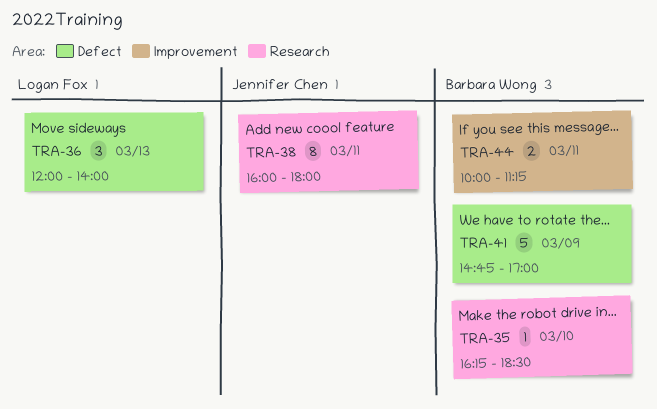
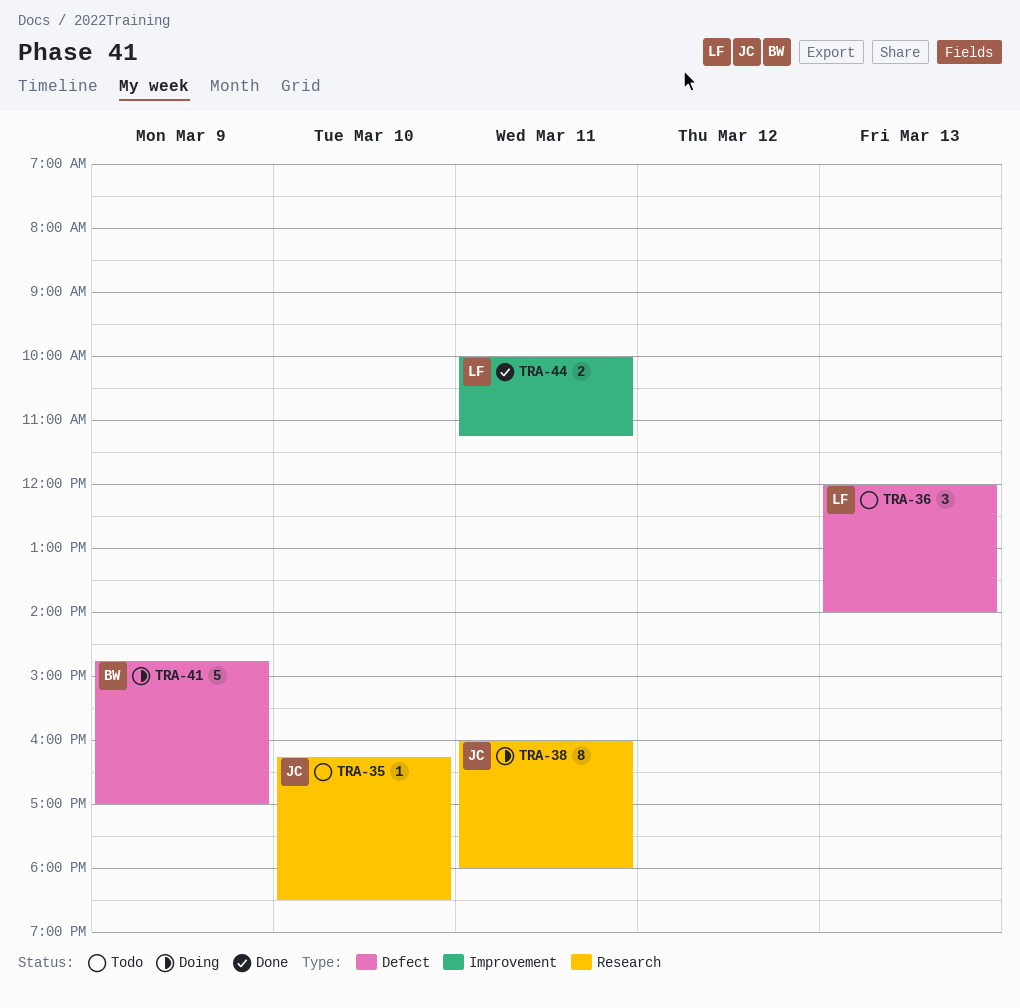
TRA-35, owner: Barbara Wong -> Jennifer Chen
TRA-44, owner: Barbara Wong -> Logan Fox

